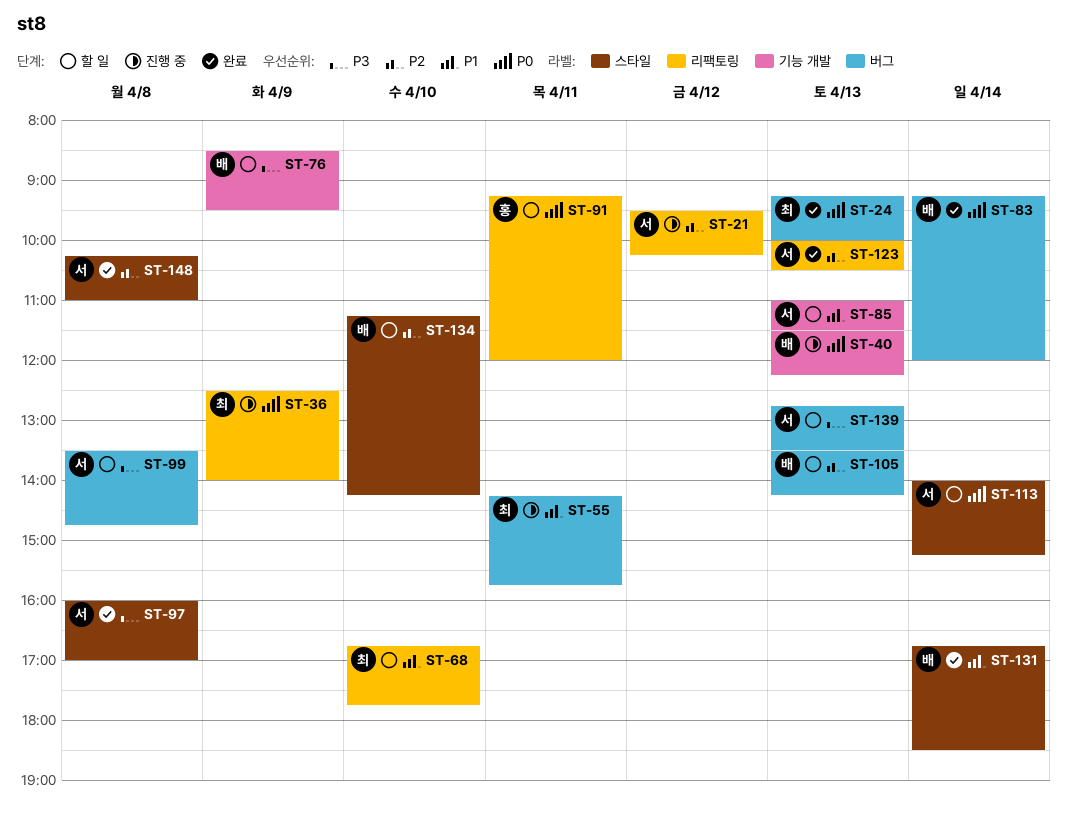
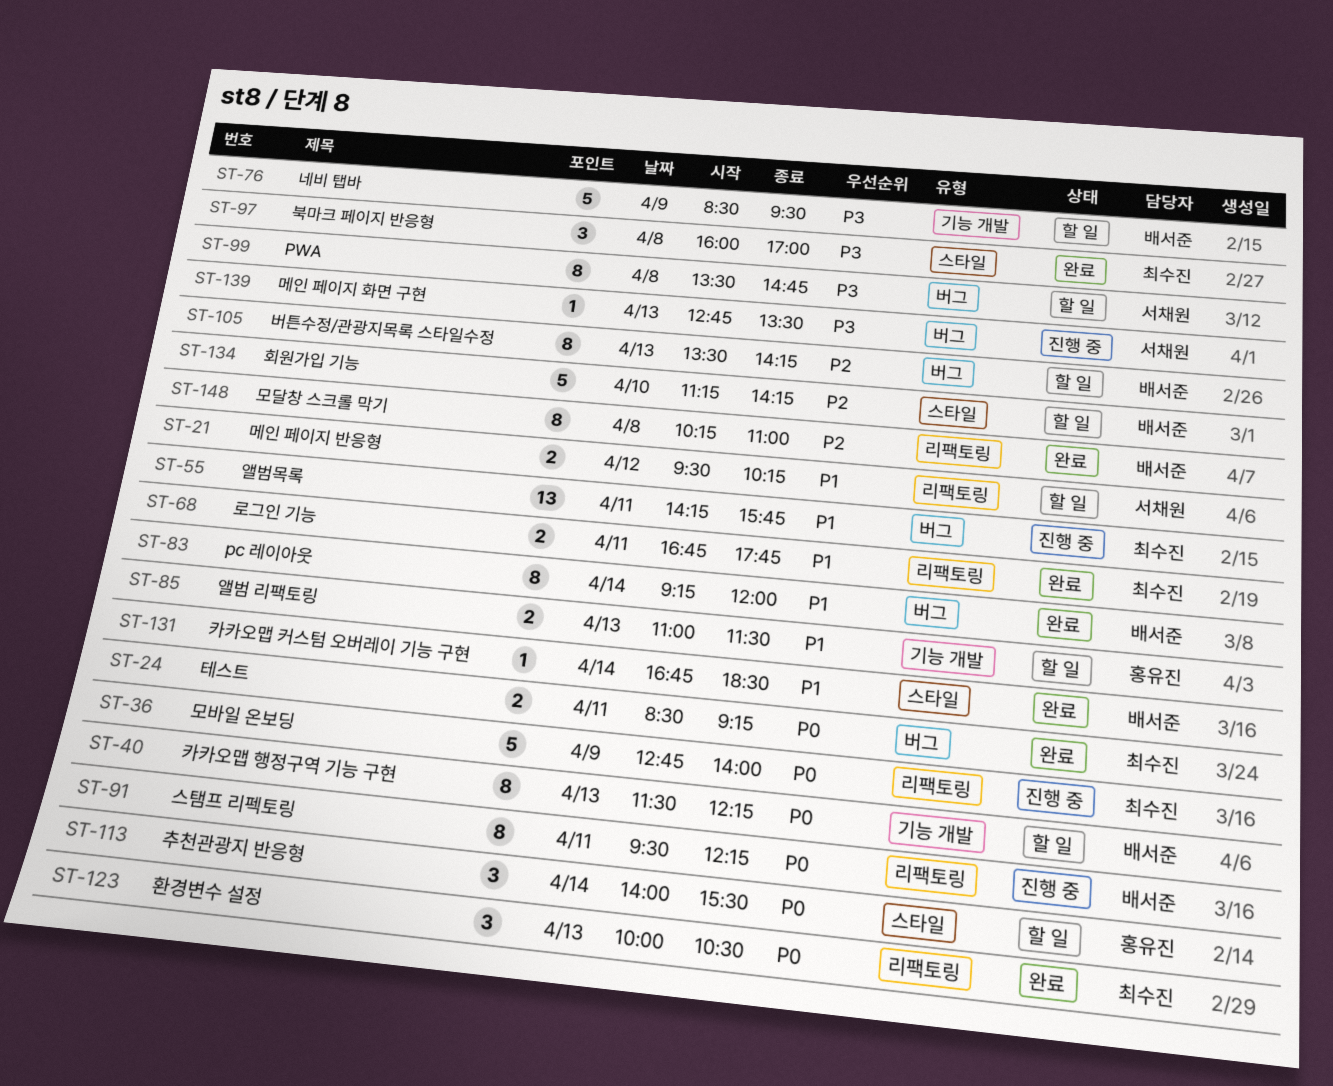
ST-21, status: 진행 중 -> 할 일
ST-21, priority: P2 -> P1
ST-24, day: Apr 13 -> Apr 11
ST-24, begins: 09:15 -> 08:30
ST-24, ends: 10:00 -> 09:15
ST-36, begins: 12:30 -> 12:45
ST-40, status: 진행 중 -> 할 일
ST-68, status: 할 일 -> 완료
ST-68, day: Apr 10 -> Apr 11
ST-83, priority: P0 -> P1
ST-85, owner: 서채원 -> 홍유진
ST-91, status: 할 일 -> 진행 중
ST-91, owner: 홍유진 -> 배서준
ST-91, begins: 09:15 -> 09:30
ST-91, ends: 12:00 -> 12:15
ST-97, owner: 서채원 -> 최수진
ST-113, owner: 서채원 -> 홍유진
ST-113, ends: 15:15 -> 15:30
ST-123, owner: 서채원 -> 최수진
ST-123, priority: P2 -> P0
ST-139, status: 할 일 -> 진행 중
ST-148, owner: 서채원 -> 배서준
ST-148, label: 스타일 -> 리팩토링

